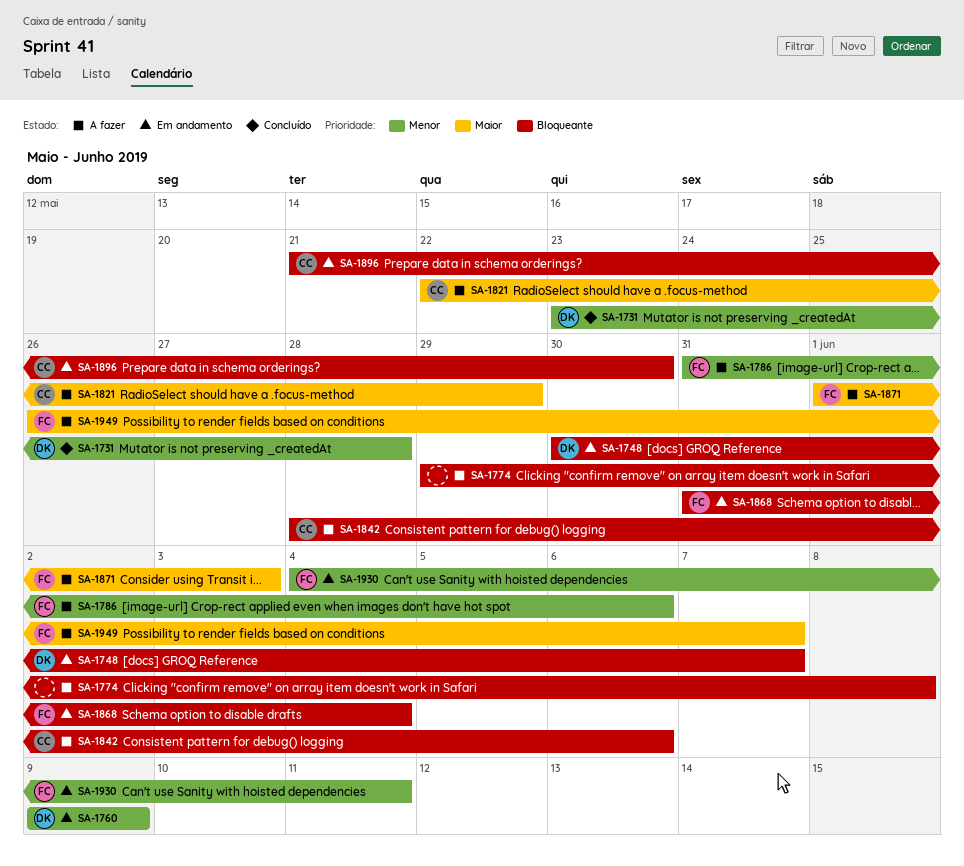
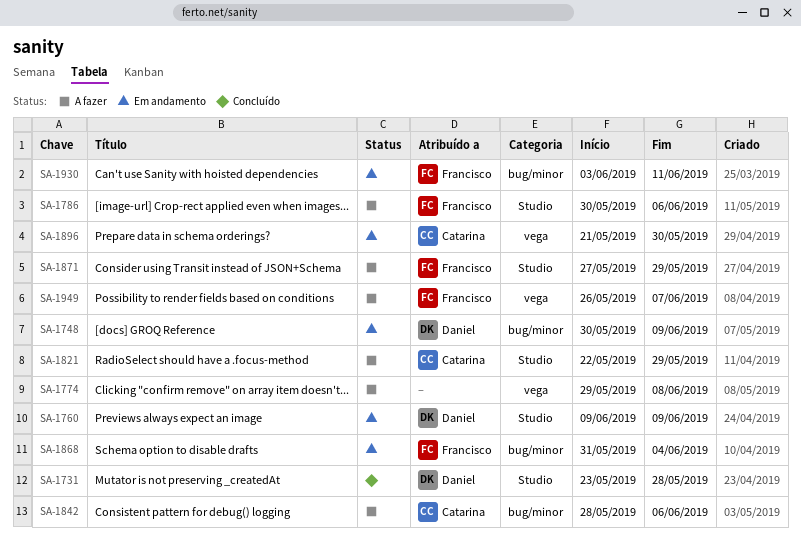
SA-1748, due: Jun 7 -> Jun 9
SA-1786, start: May 31 -> May 30
SA-1871, start: Jun 1 -> May 27
SA-1871, due: Jun 3 -> May 29
SA-1930, start: Jun 4 -> Jun 3

